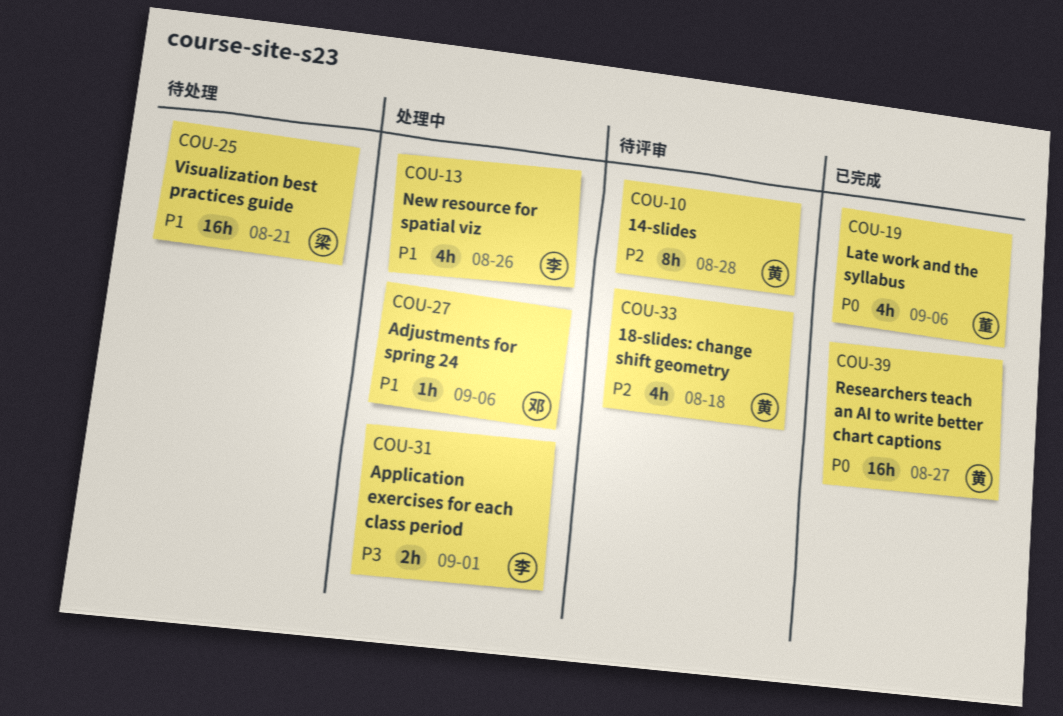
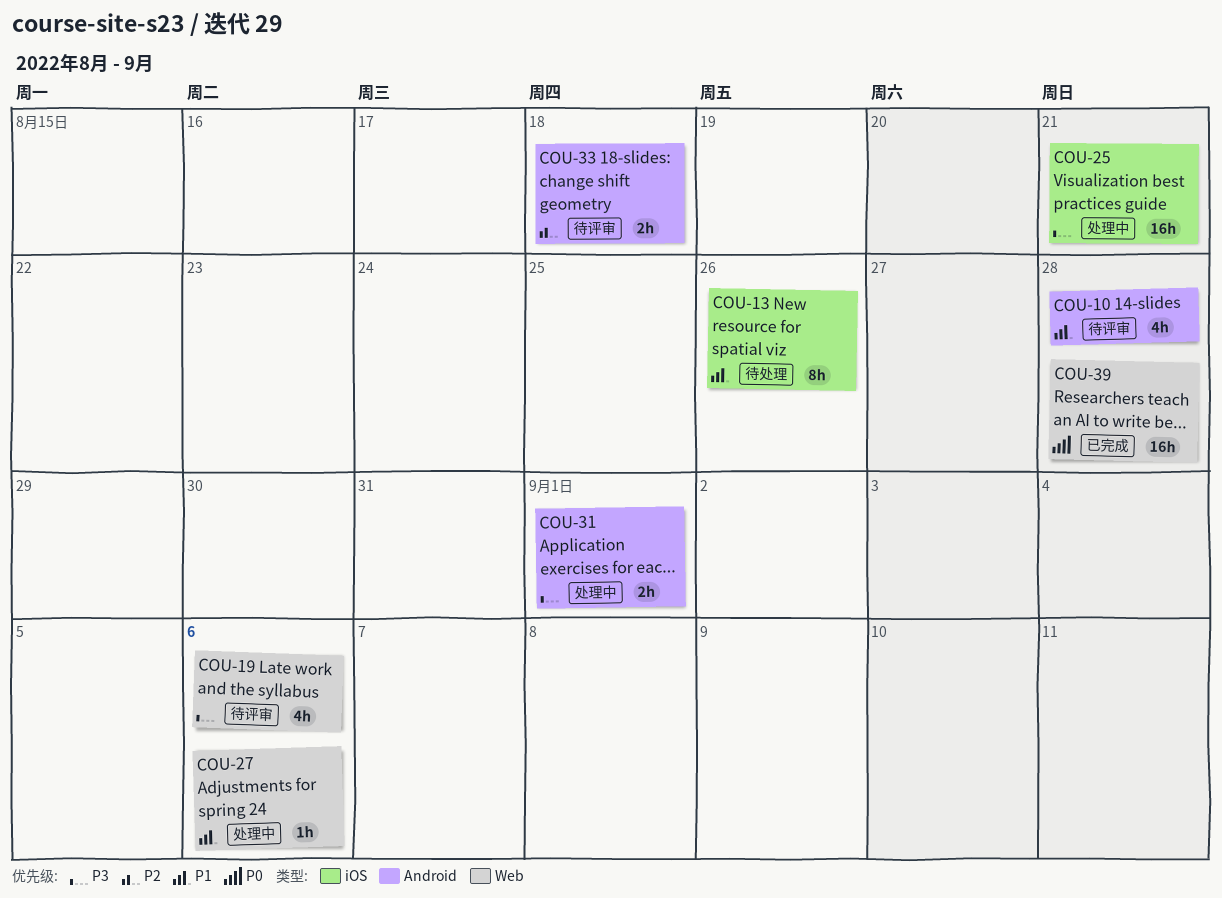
COU-10, priority: P2 -> P1
COU-10, estimate: 8h -> 4h
COU-13, status: 处理中 -> 待处理
COU-13, estimate: 4h -> 8h
COU-19, status: 已完成 -> 待评审
COU-19, priority: P0 -> P3
COU-25, status: 待处理 -> 处理中
COU-25, priority: P1 -> P3
COU-33, estimate: 4h -> 2h
COU-39, due: Aug 27 -> Aug 28

